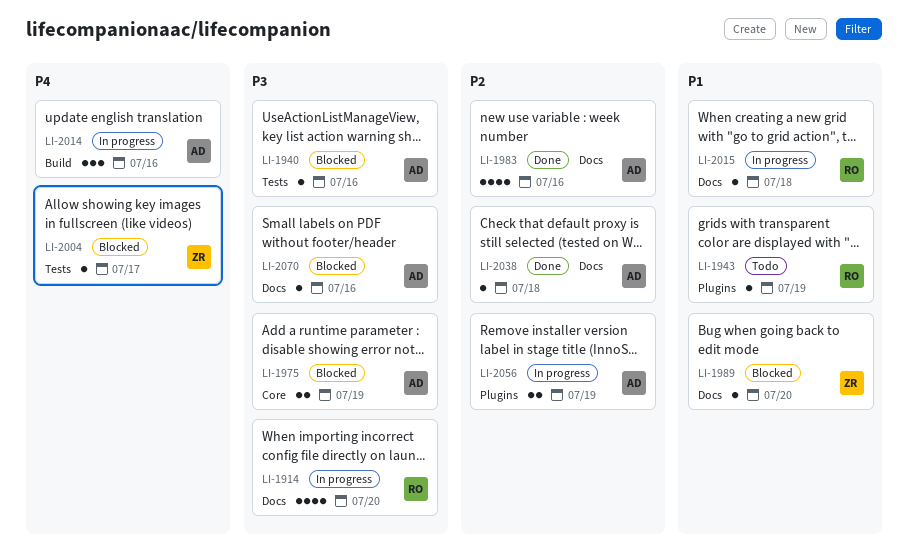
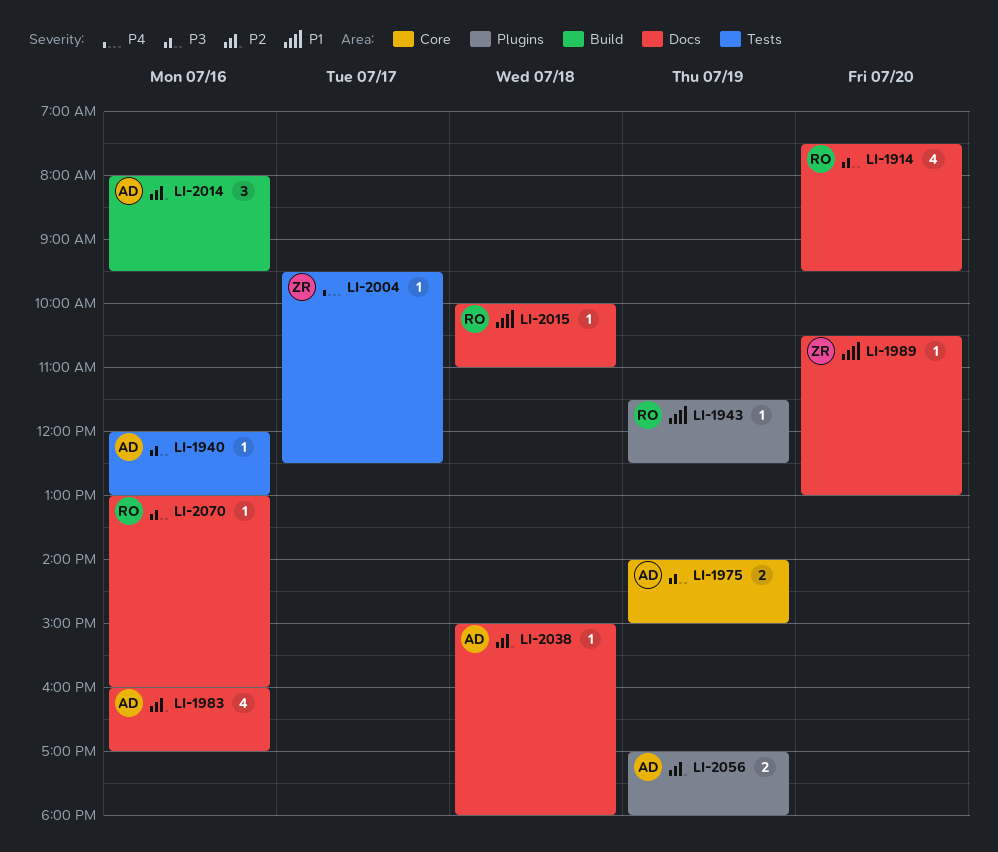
LI-2014, priority: P4 -> P2
LI-2070, owner: AD -> RO

